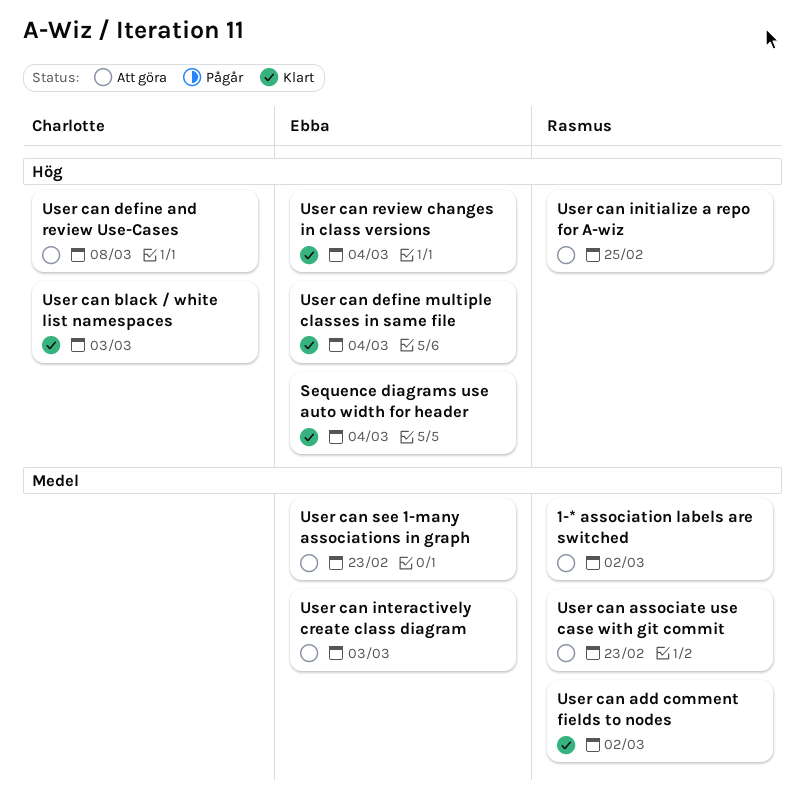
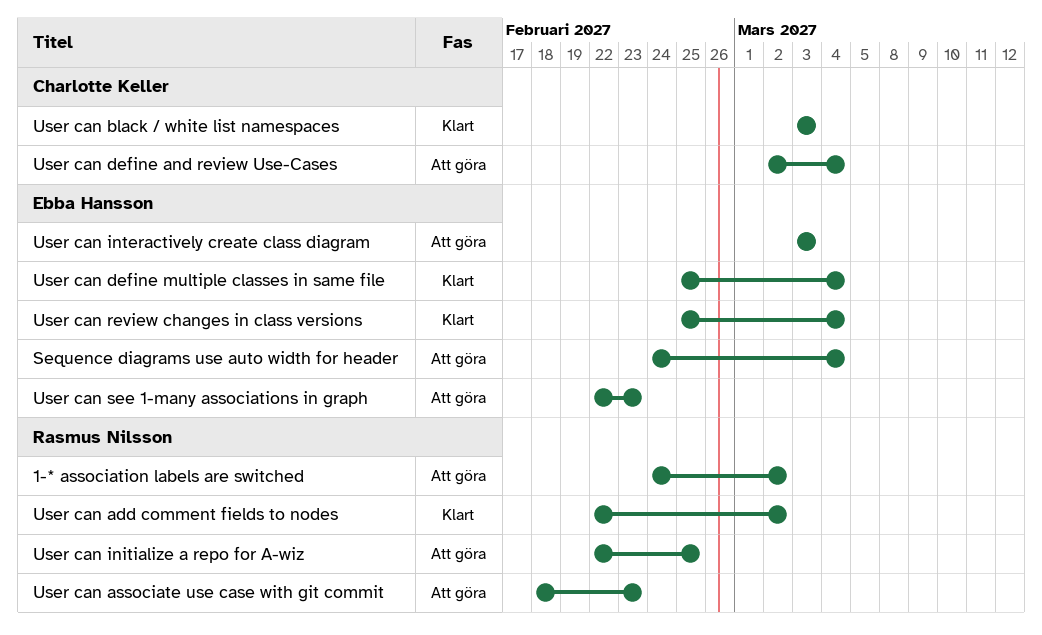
Sequence diagrams use auto width for header, status: Klart -> Att göra
User can define and review Use-Cases, due: Mar 8 -> Mar 4

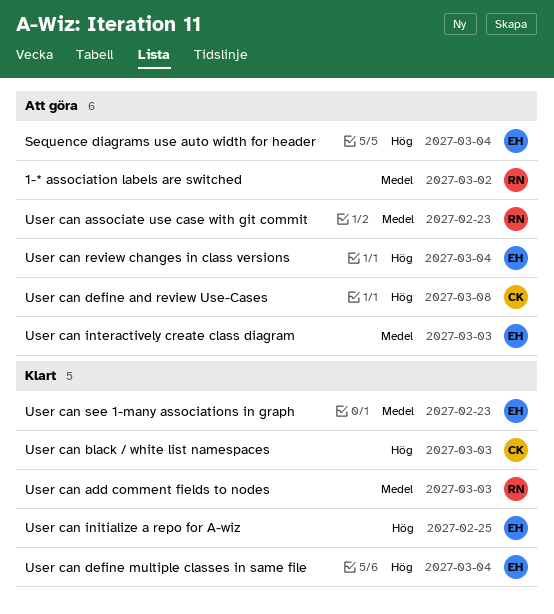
User can add comment fields to nodes, due: Mar 2 -> Mar 3
User can define and review Use-Cases, due: Mar 4 -> Mar 8
User can initialize a repo for A-wiz, status: Att göra -> Klart
User can initialize a repo for A-wiz, owner: Rasmus Nilsson -> Ebba Hansson
User can review changes in class versions, status: Klart -> Att göra
User can see 1-many associations in graph, status: Att göra -> Klart

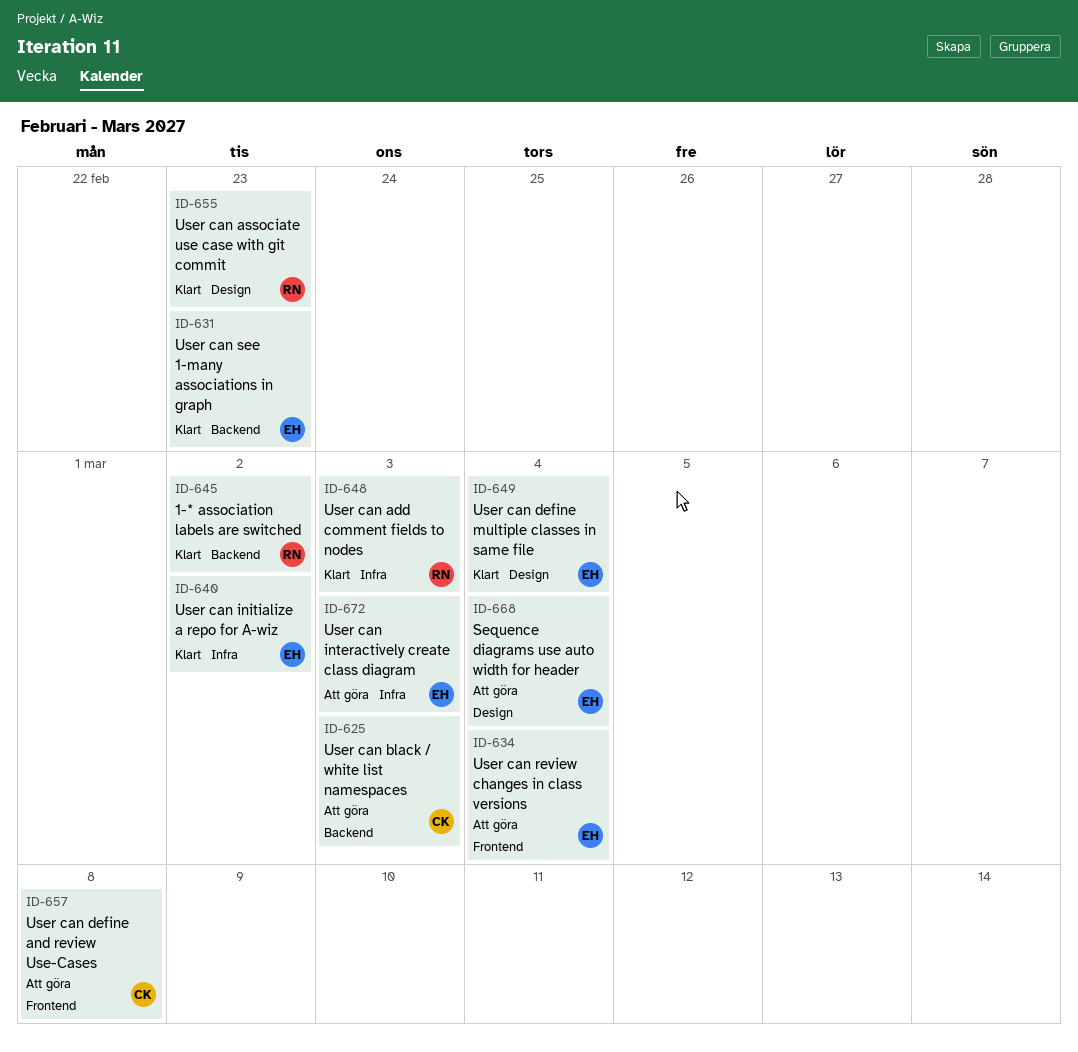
1-* association labels are switched, status: Att göra -> Klart
User can associate use case with git commit, status: Att göra -> Klart
User can black / white list namespaces, status: Klart -> Att göra
User can initialize a repo for A-wiz, due: Feb 25 -> Mar 2

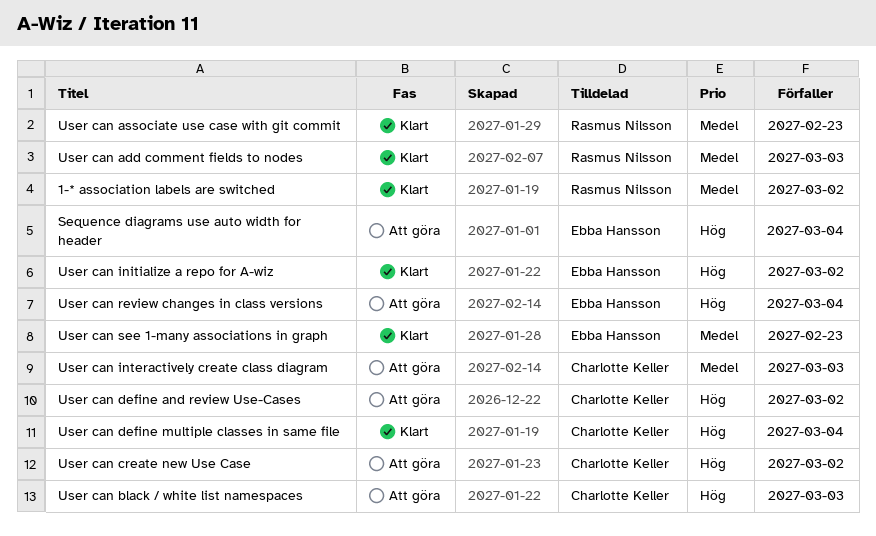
User can create new Use Case: none -> present
User can define and review Use-Cases, due: Mar 8 -> Mar 2
User can define multiple classes in same file, owner: Ebba Hansson -> Charlotte Keller
User can interactively create class diagram, owner: Ebba Hansson -> Charlotte Keller

